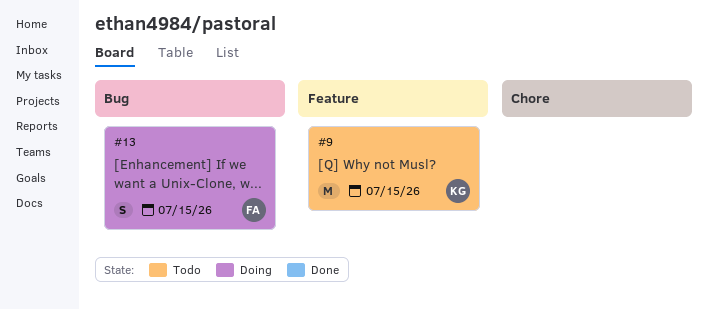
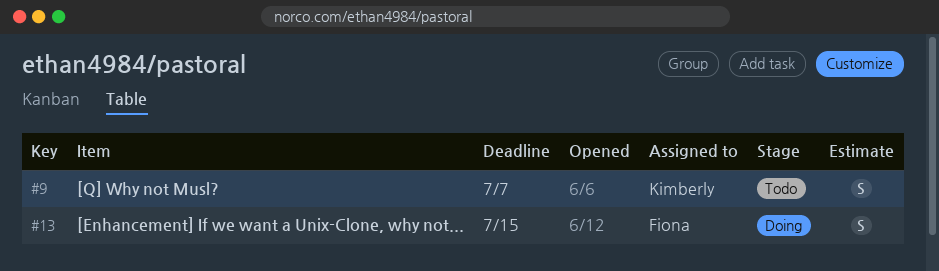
#9, estimate: M -> S
#9, due: Jul 15 -> Jul 7

